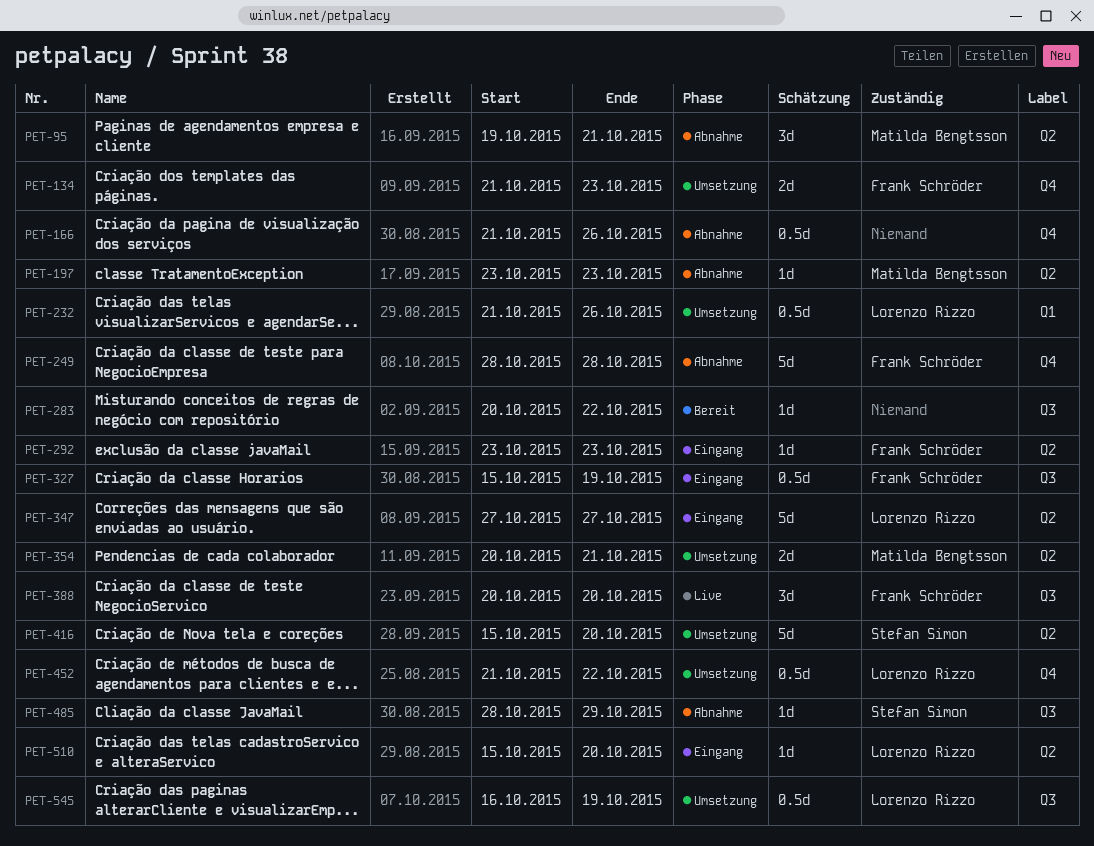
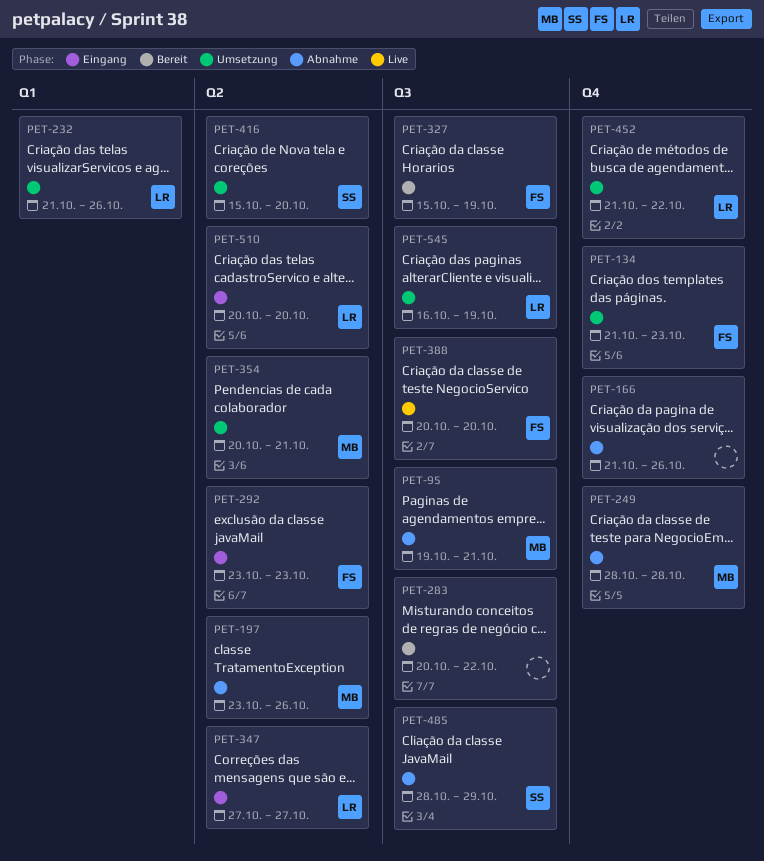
PET-95, label: Q2 -> Q3
PET-197, due: Oct 23 -> Oct 26
PET-249, owner: Frank Schröder -> Matilda Bengtsson
PET-327, status: Eingang -> Bereit
PET-510, start: Oct 15 -> Oct 20

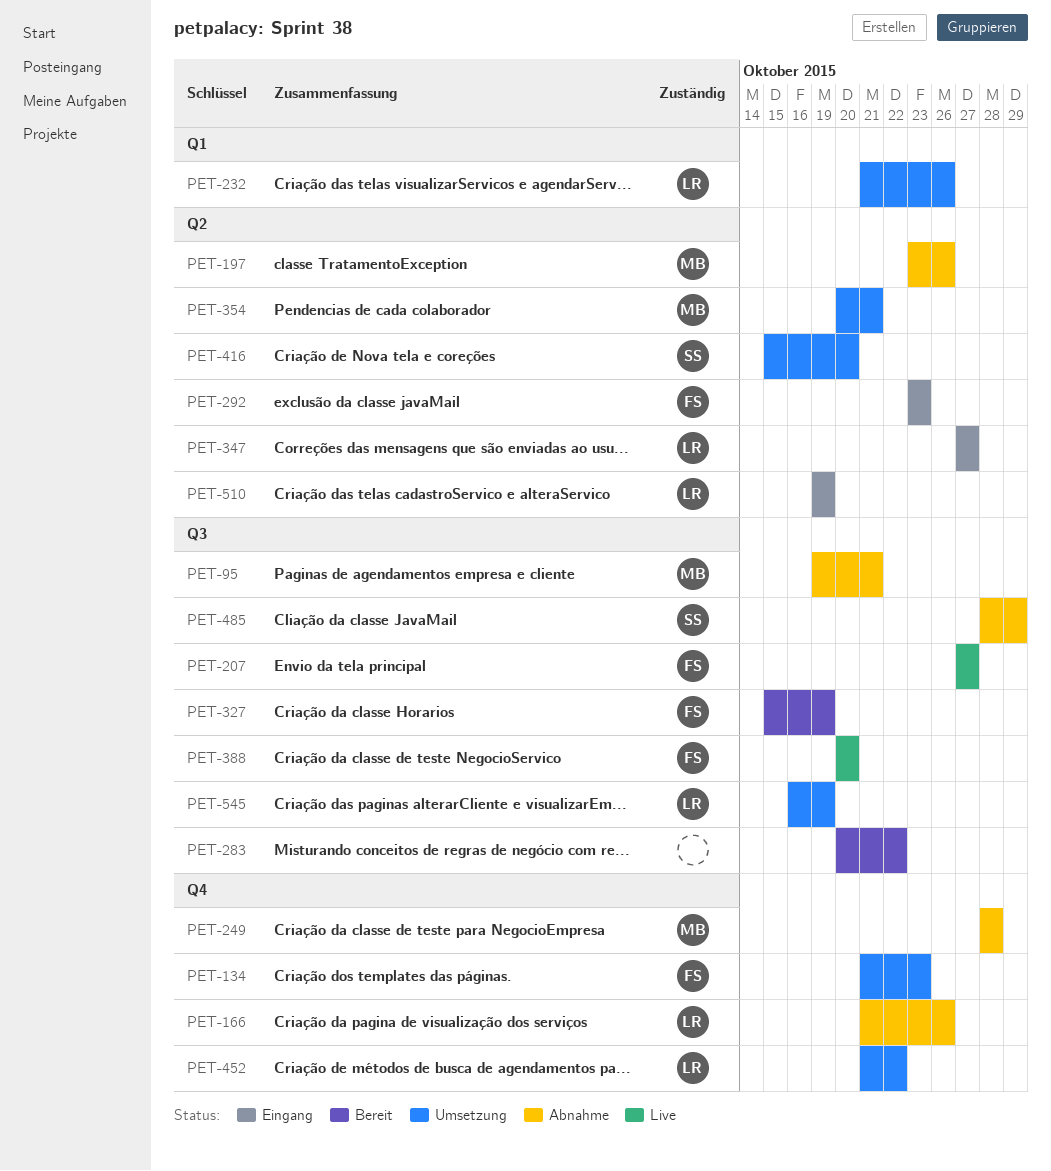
PET-166, owner: none -> LR
PET-207: none -> present
PET-510, start: Oct 20 -> Oct 19
PET-510, due: Oct 20 -> Oct 19

